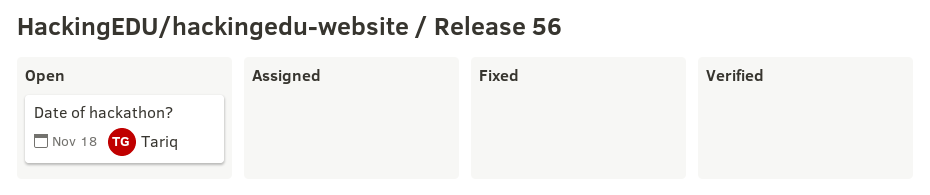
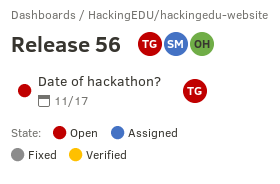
Date of hackathon?, due: Nov 18 -> Nov 17

